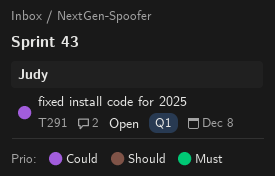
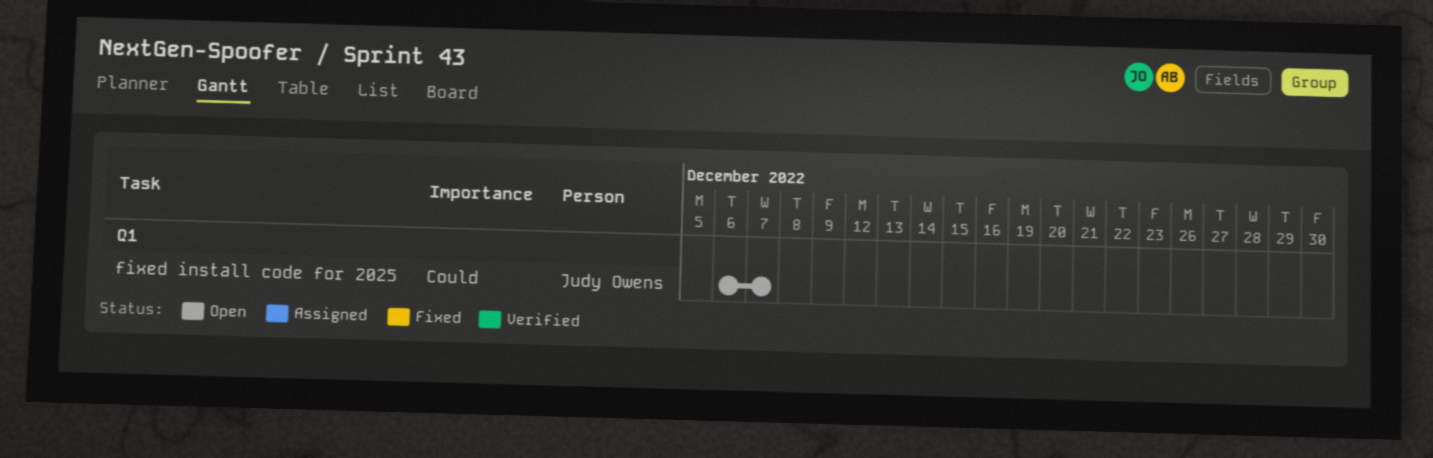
fixed install code for 2025, due: Dec 8 -> Dec 7

